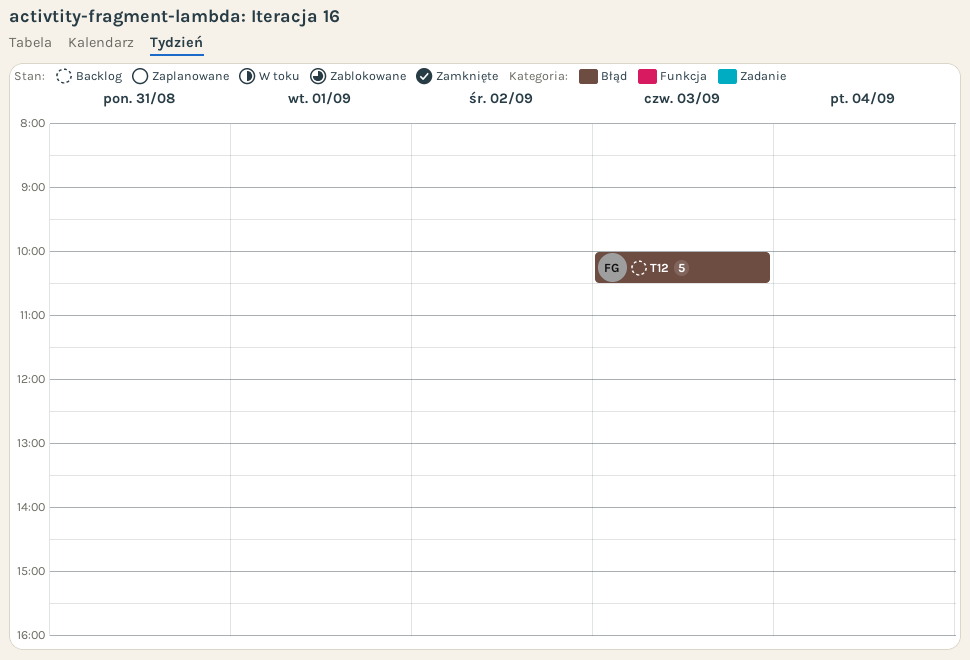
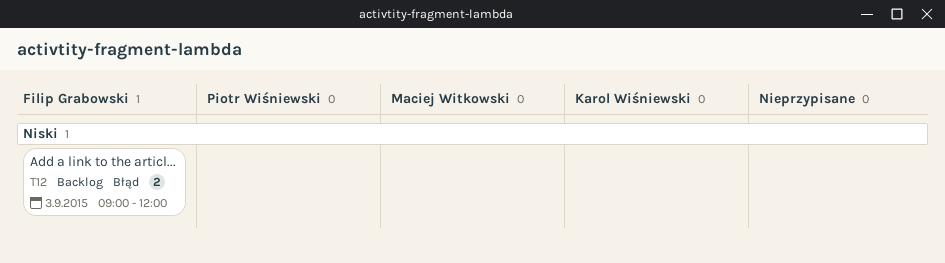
T12, estimate: 5 -> 2
T12, begins: 10:00 -> 09:00
T12, ends: 10:30 -> 12:00

